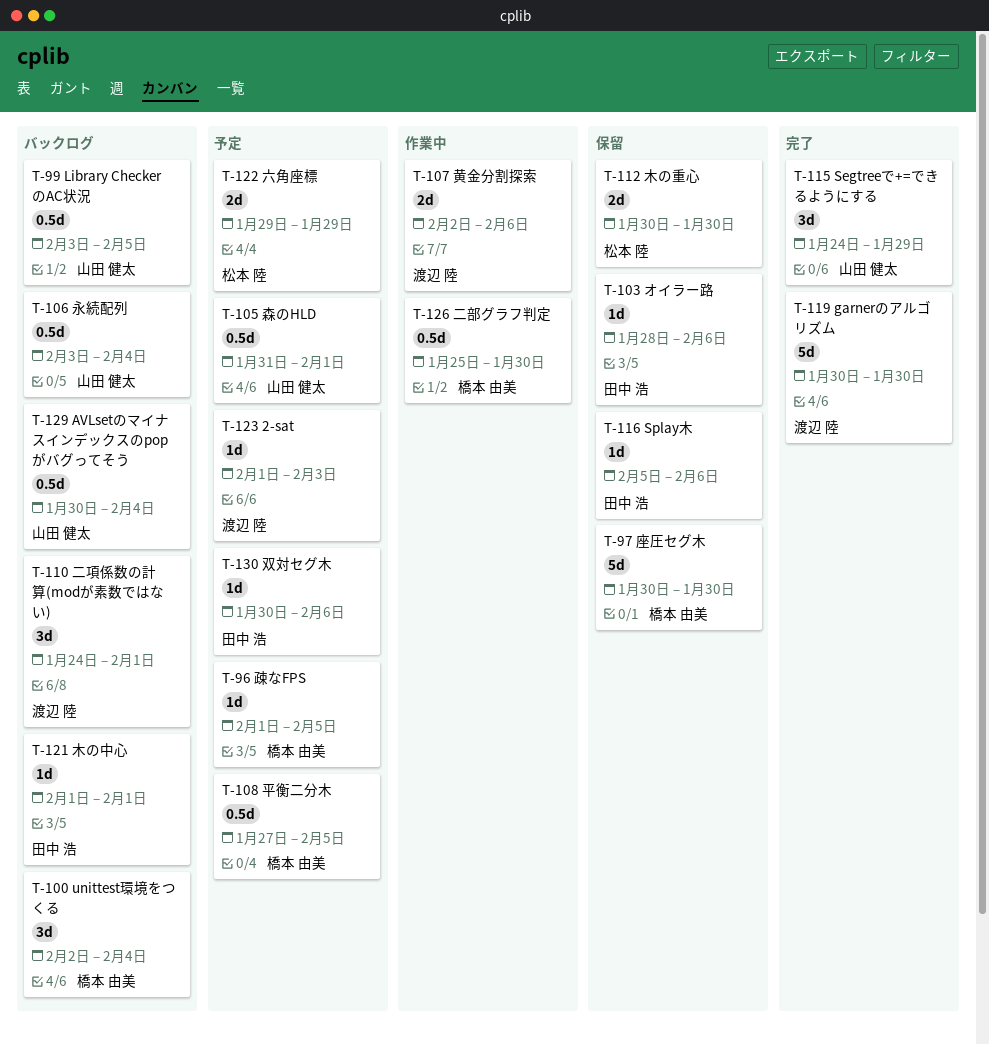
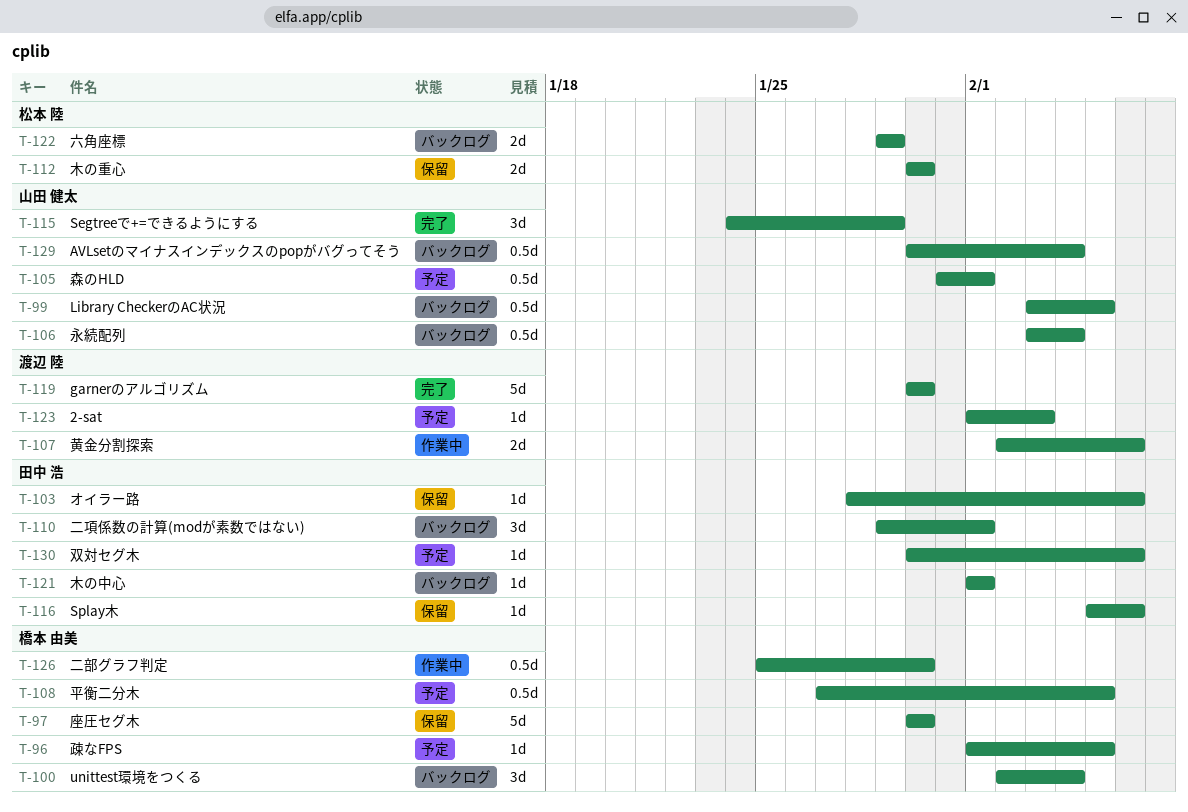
T-110, owner: 渡辺 陸 -> 田中 浩
T-110, start: Jan 24 -> Jan 29
T-122, status: 予定 -> バックログ

